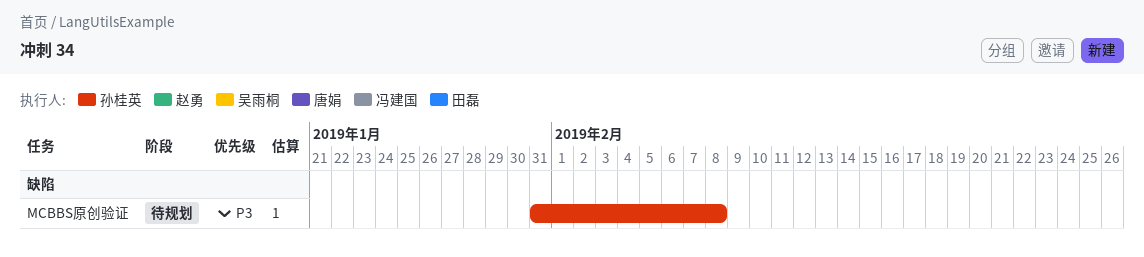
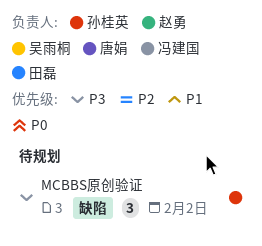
MCBBS原创验证, estimate: 1 -> 3
MCBBS原创验证, due: Feb 8 -> Feb 2

